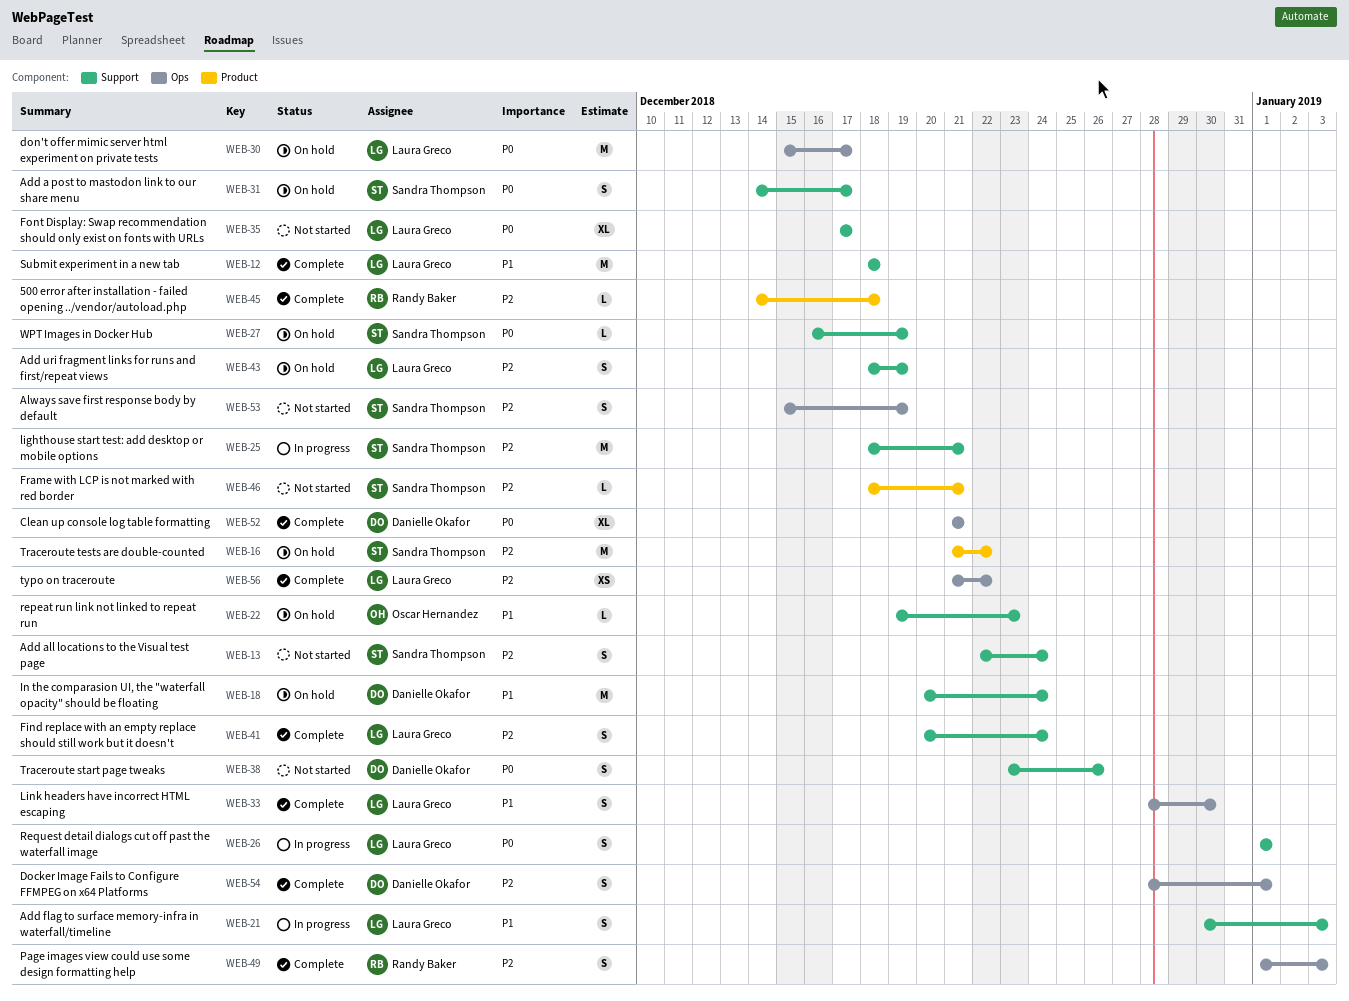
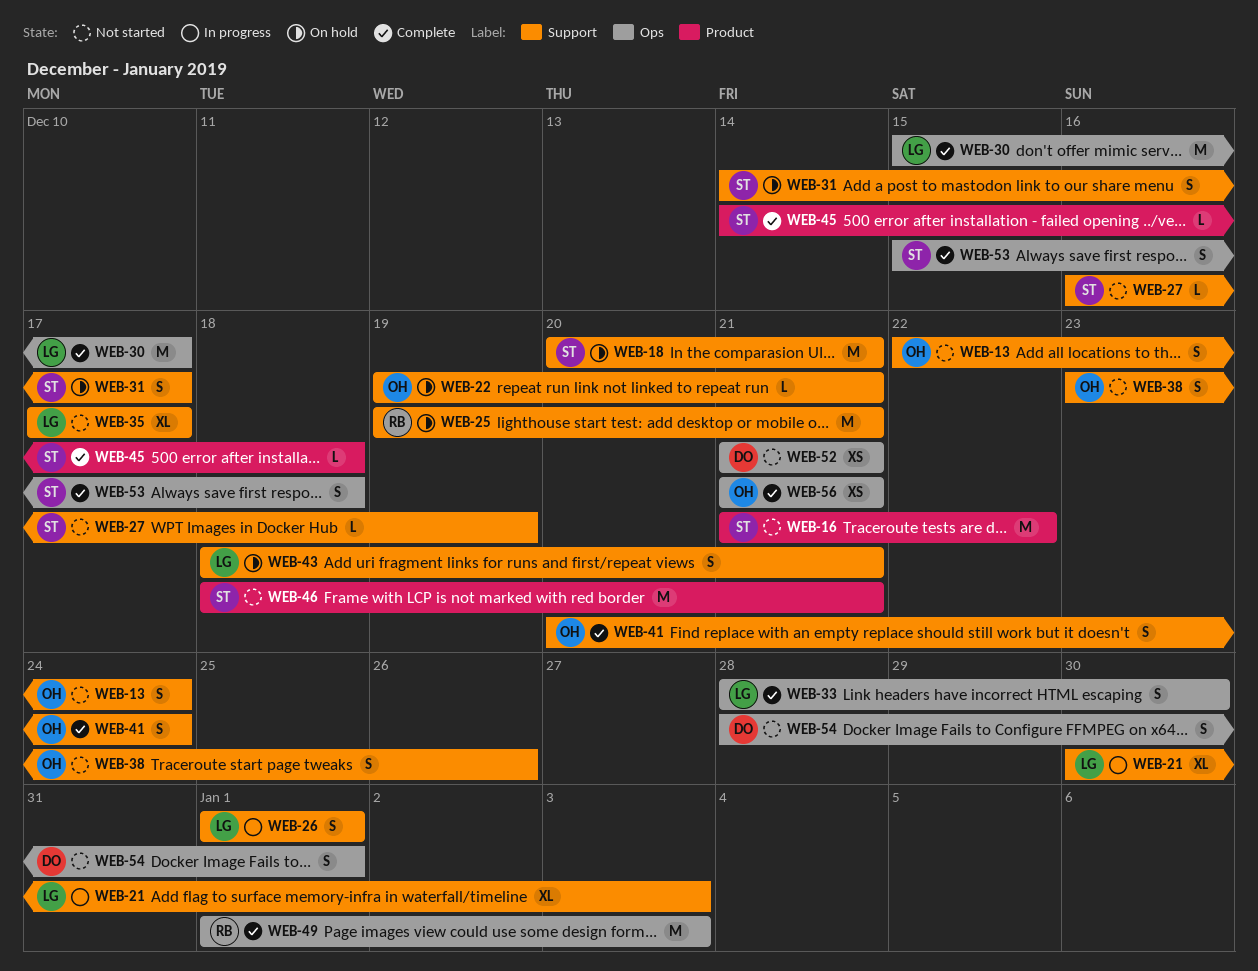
WEB-12: present -> none
WEB-13, owner: Sandra Thompson -> Oscar Hernandez
WEB-16, status: On hold -> Not started
WEB-18, owner: Danielle Okafor -> Sandra Thompson
WEB-18, due: Dec 24 -> Dec 21
WEB-21, estimate: S -> XL
WEB-22, due: Dec 23 -> Dec 21
WEB-25, status: In progress -> On hold
WEB-25, owner: Sandra Thompson -> Randy Baker
WEB-25, start: Dec 18 -> Dec 19
WEB-27, status: On hold -> Not started
WEB-30, status: On hold -> Complete
WEB-38, owner: Danielle Okafor -> Oscar Hernandez
WEB-41, owner: Laura Greco -> Oscar Hernandez
WEB-43, due: Dec 19 -> Dec 21
WEB-45, owner: Randy Baker -> Sandra Thompson
WEB-46, estimate: L -> M
WEB-49, estimate: S -> M
WEB-52, status: Complete -> Not started
WEB-52, estimate: XL -> XS
WEB-53, status: Not started -> Complete
WEB-53, due: Dec 19 -> Dec 18
WEB-54, status: Complete -> Not started
WEB-56, owner: Laura Greco -> Oscar Hernandez
WEB-56, due: Dec 22 -> Dec 21

